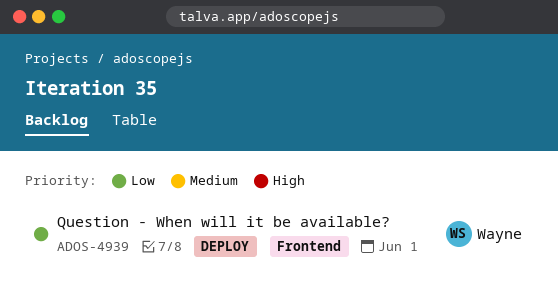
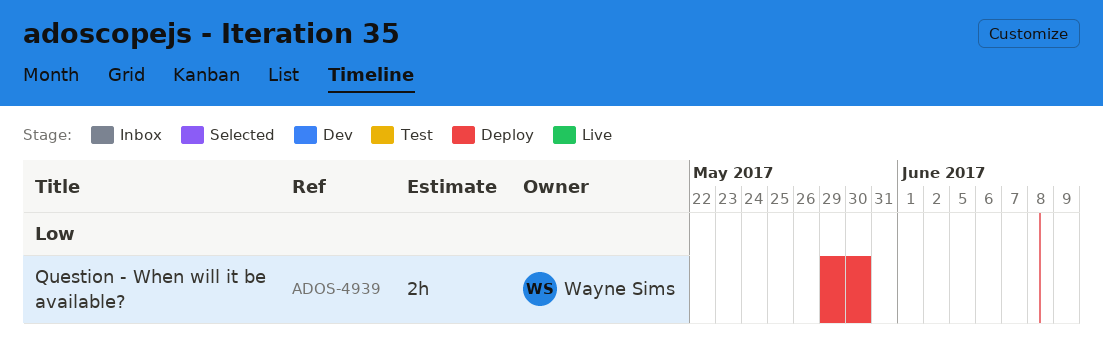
ADOS-4939, due: Jun 1 -> May 30

